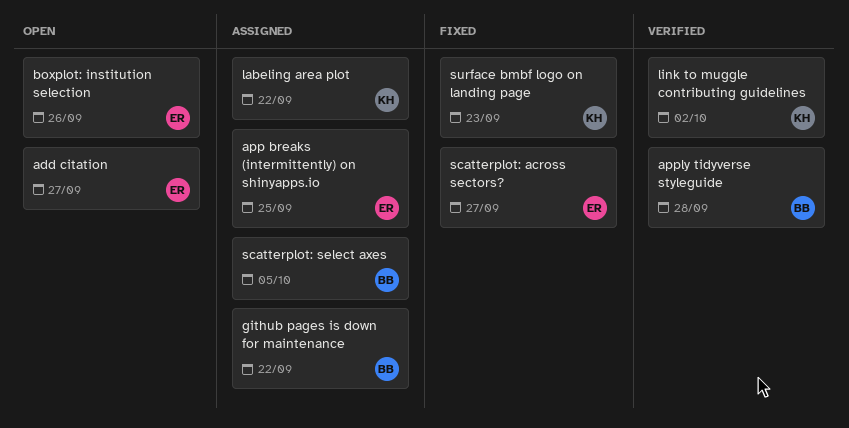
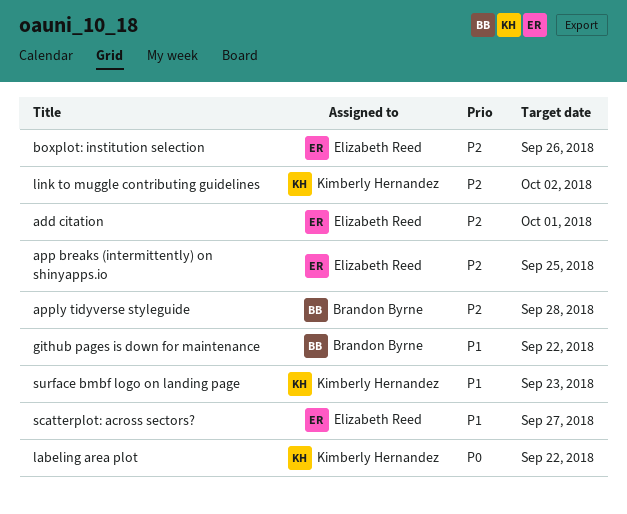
add citation, due: Sep 27 -> Oct 1
scatterplot: select axes: present -> none

